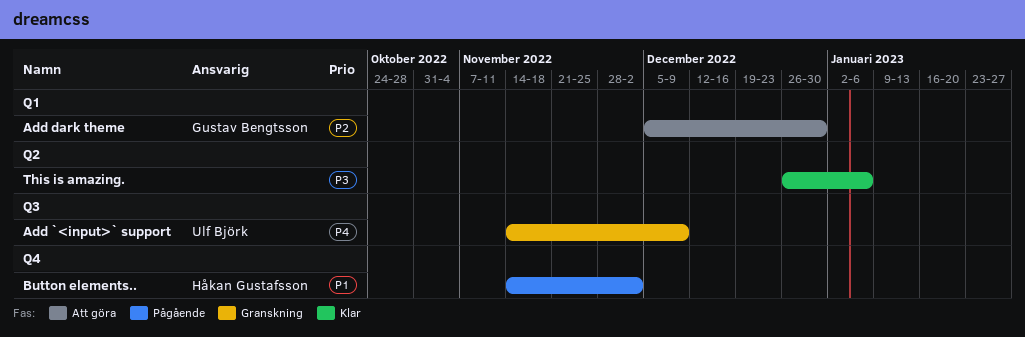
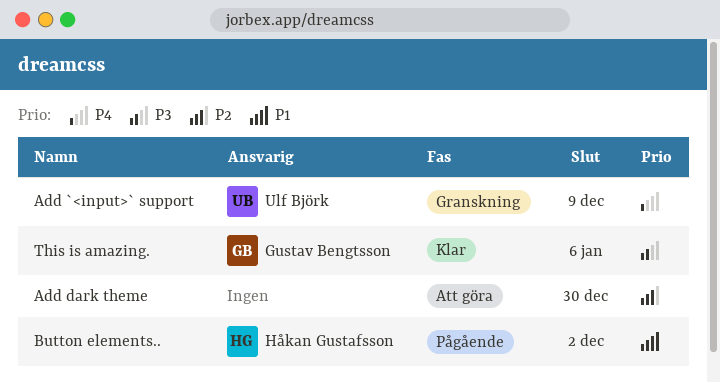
Add dark theme, owner: Gustav Bengtsson -> none
This is amazing., owner: none -> Gustav Bengtsson

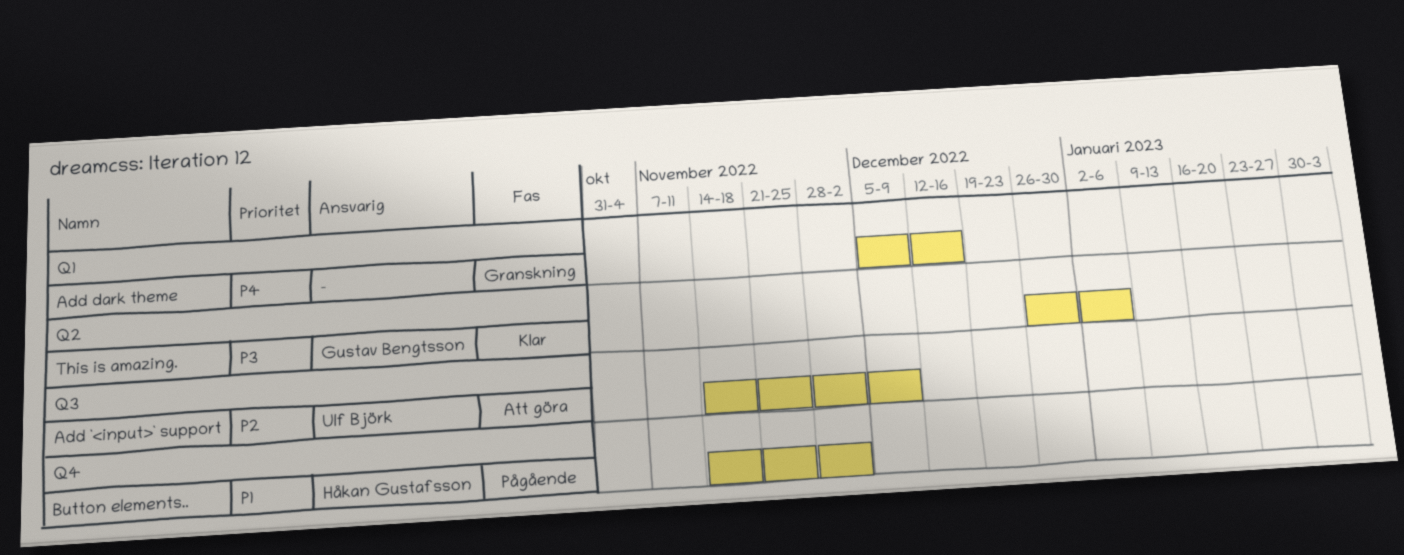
Add `<input>` support, status: Granskning -> Att göra
Add `<input>` support, priority: P4 -> P2
Add dark theme, status: Att göra -> Granskning
Add dark theme, priority: P2 -> P4
Add dark theme, due: Dec 30 -> Dec 16

